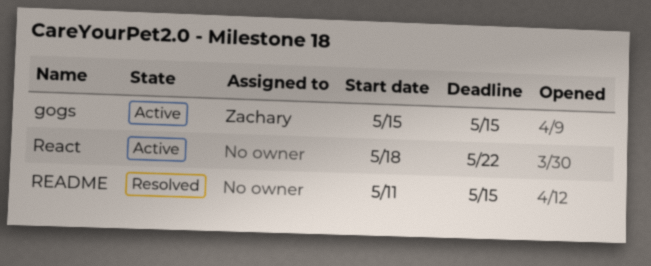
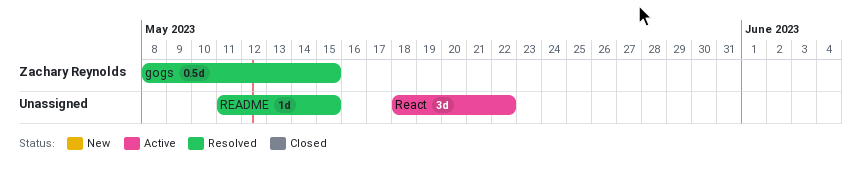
gogs, status: Active -> Resolved
gogs, start: May 15 -> May 8

